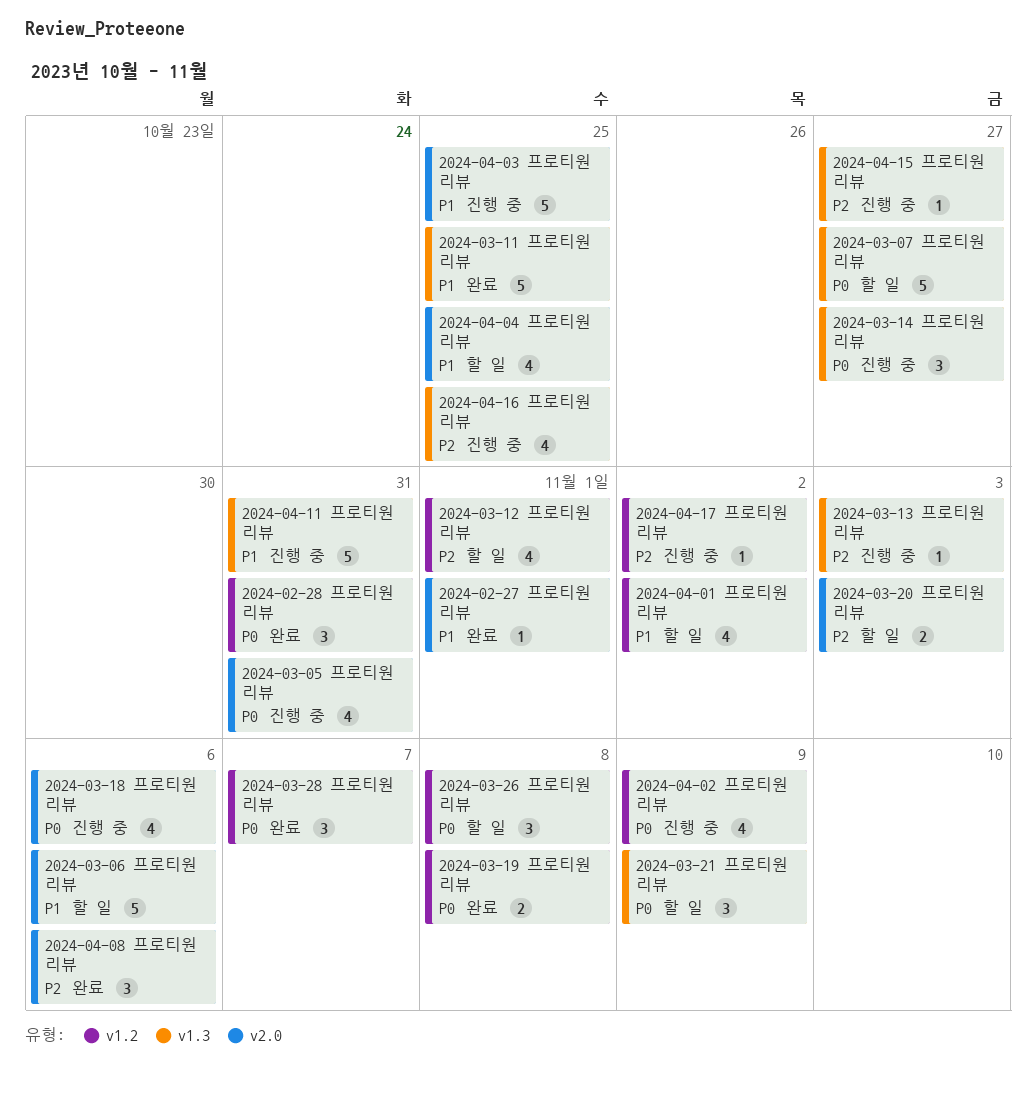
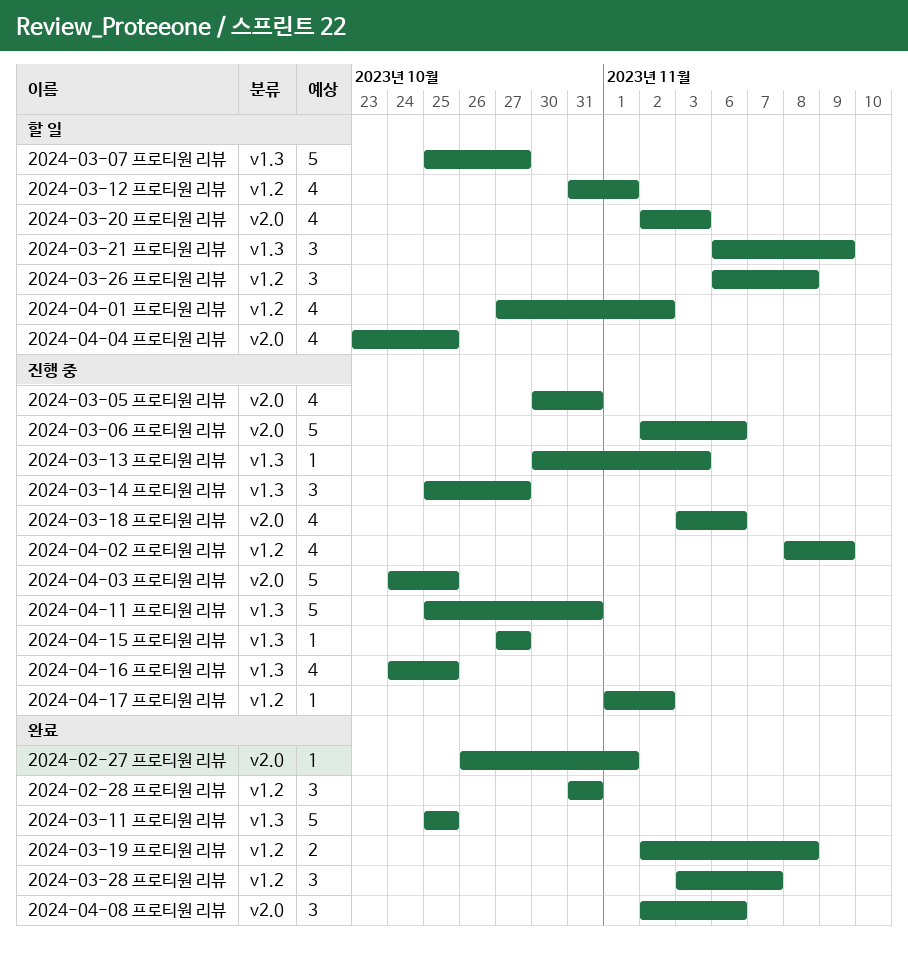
2024-03-06 프로티원 리뷰, status: 할 일 -> 진행 중
2024-03-20 프로티원 리뷰, estimate: 2 -> 4

